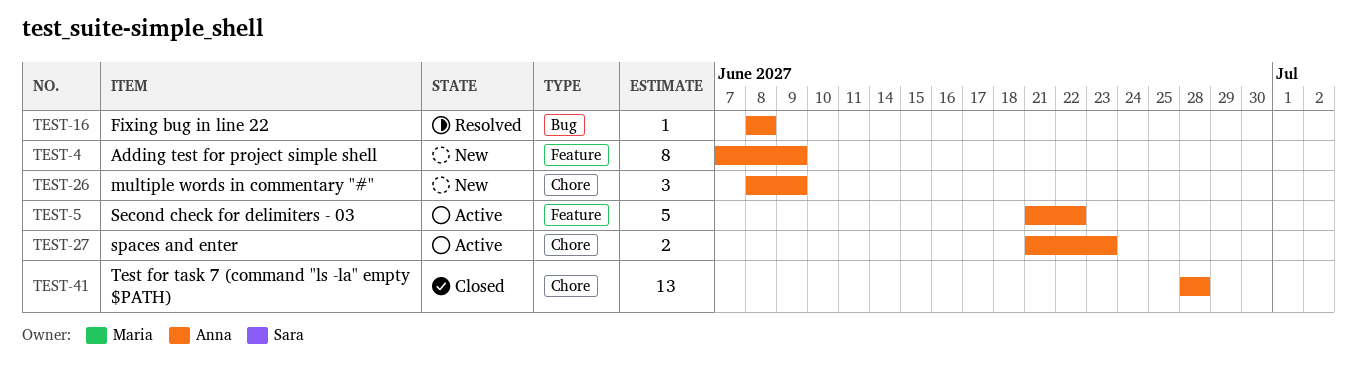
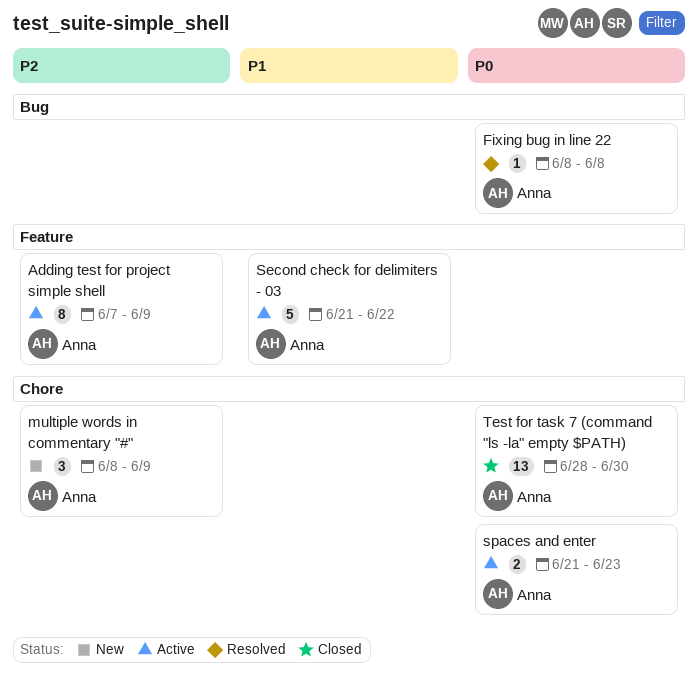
Adding test for project simple shell, status: New -> Active
Test for task 7 (command "ls -la" empty $PATH), due: Jun 28 -> Jun 30

